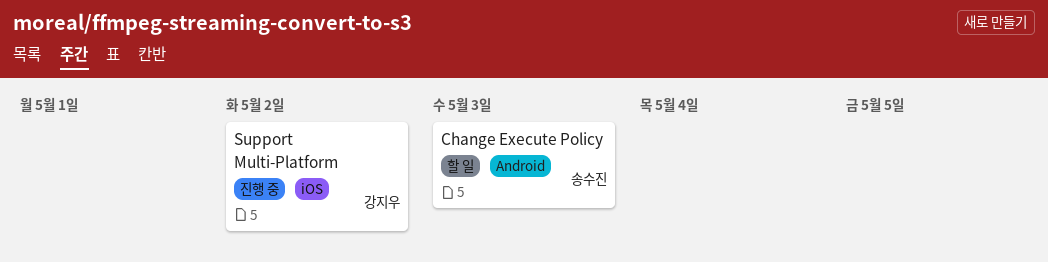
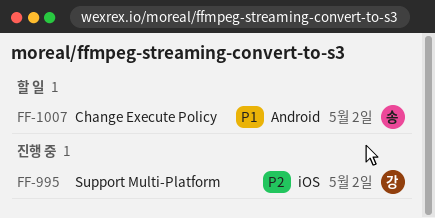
Change Execute Policy, due: May 3 -> May 2

